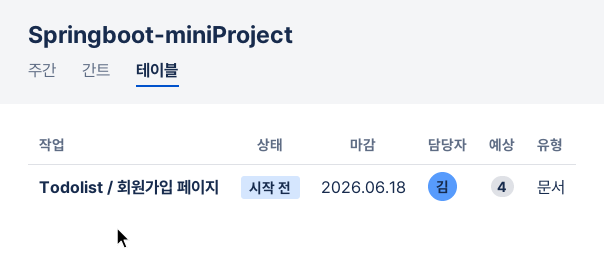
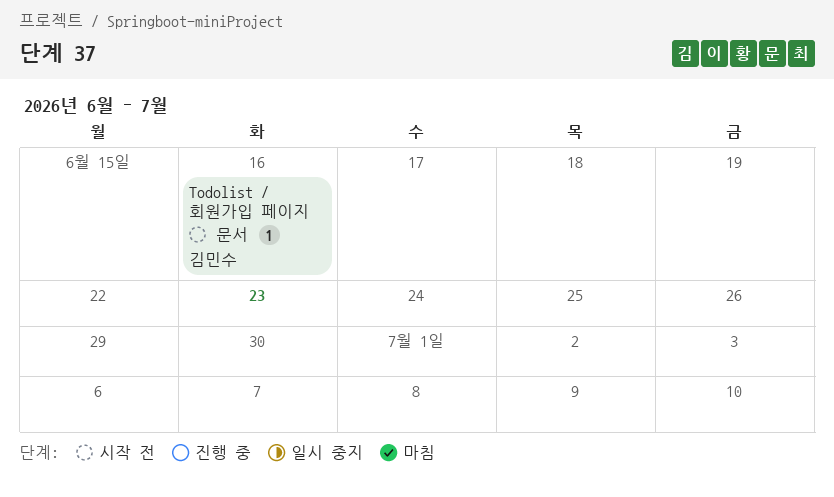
Todolist / 회원가입 페이지, estimate: 4 -> 1
Todolist / 회원가입 페이지, due: Jun 18 -> Jun 16

